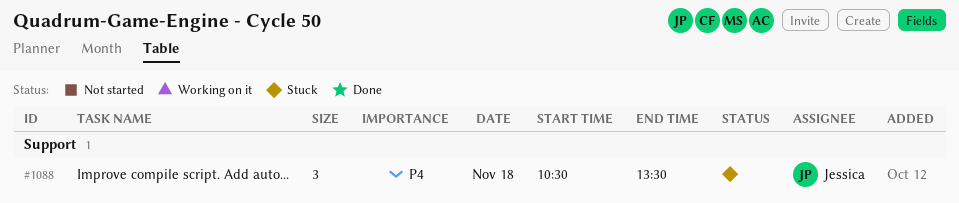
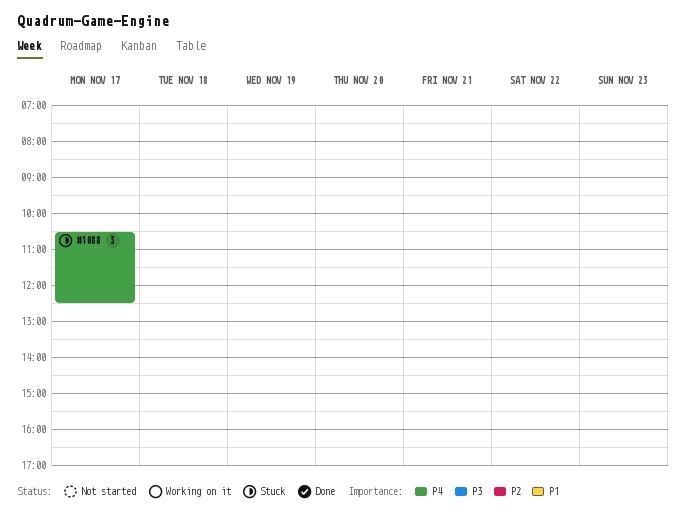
#1088, day: Nov 18 -> Nov 17
#1088, ends: 13:30 -> 12:30

